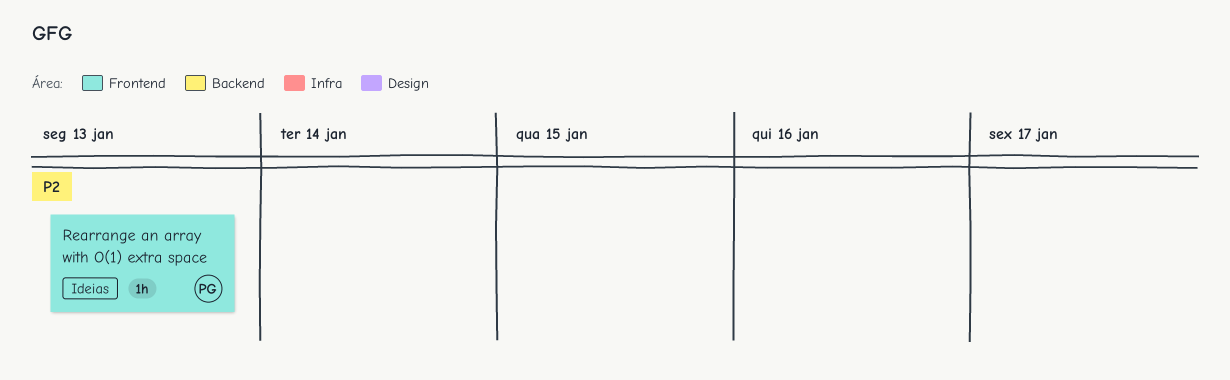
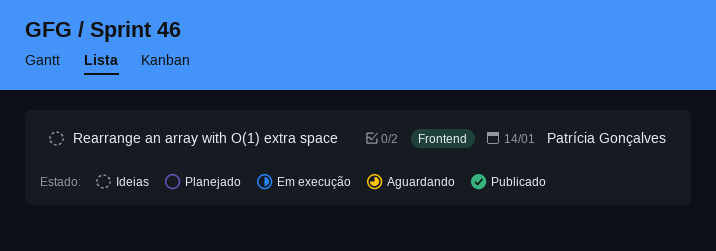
Rearrange an array with O(1) extra space, due: Jan 13 -> Jan 14

